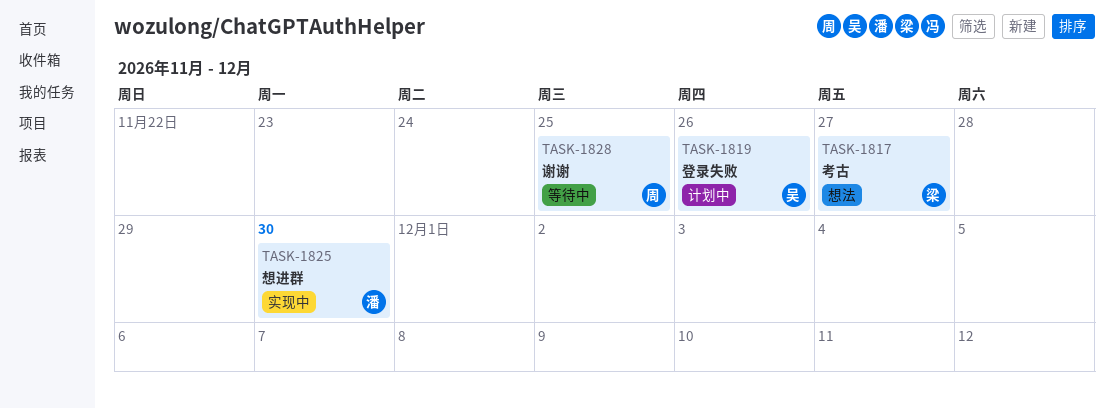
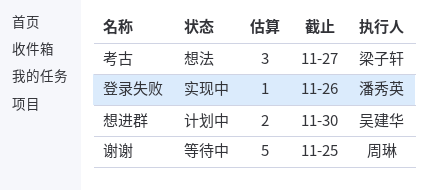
想进群, status: 实现中 -> 计划中
想进群, owner: 潘秀英 -> 吴建华
登录失败, status: 计划中 -> 实现中
登录失败, owner: 吴建华 -> 潘秀英

